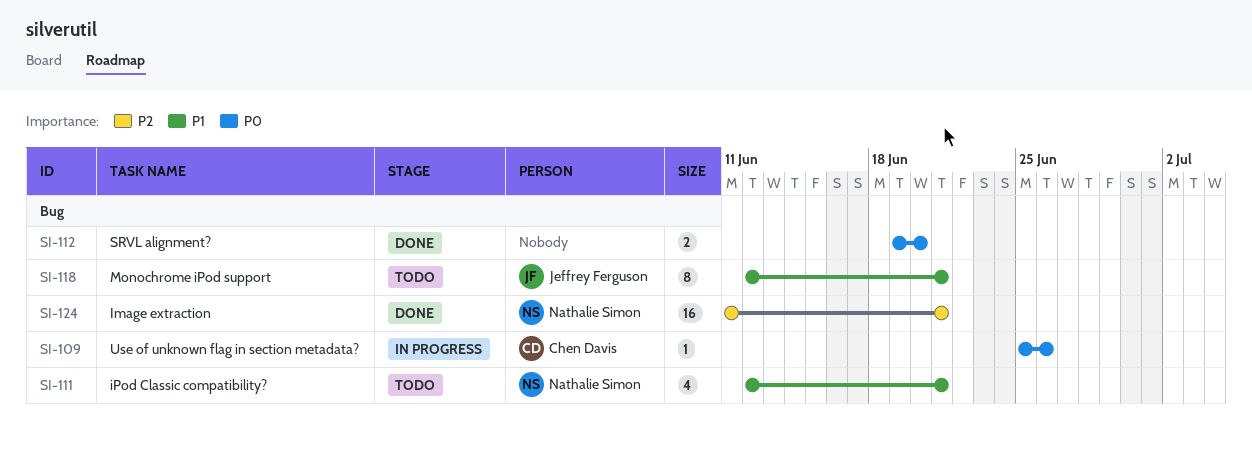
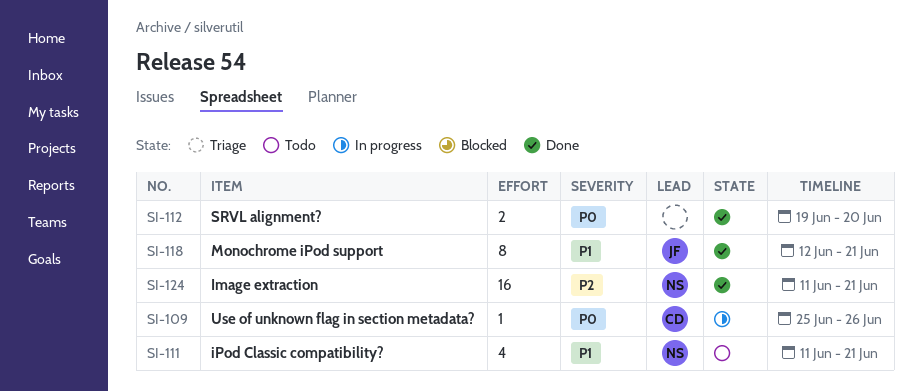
SI-111, start: Jun 12 -> Jun 11
SI-118, status: Todo -> Done

